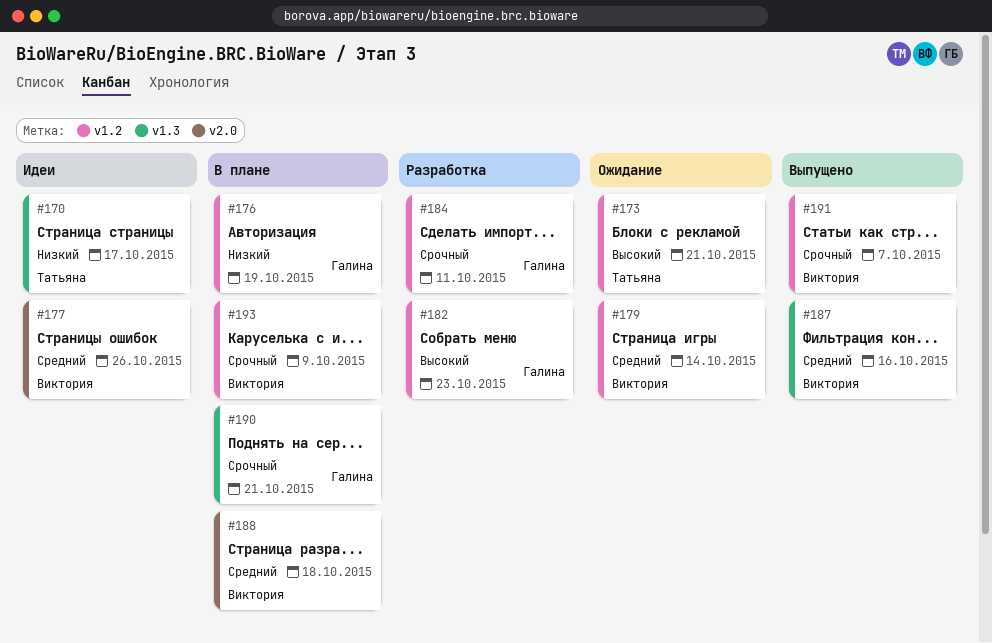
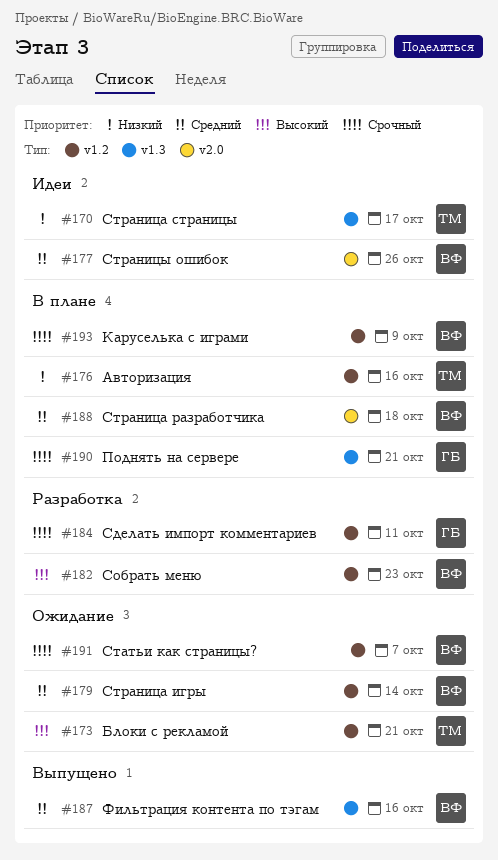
#176, owner: Галина -> Татьяна
#176, due: Oct 19 -> Oct 16
#182, owner: Галина -> Виктория
#191, status: Выпущено -> Ожидание

